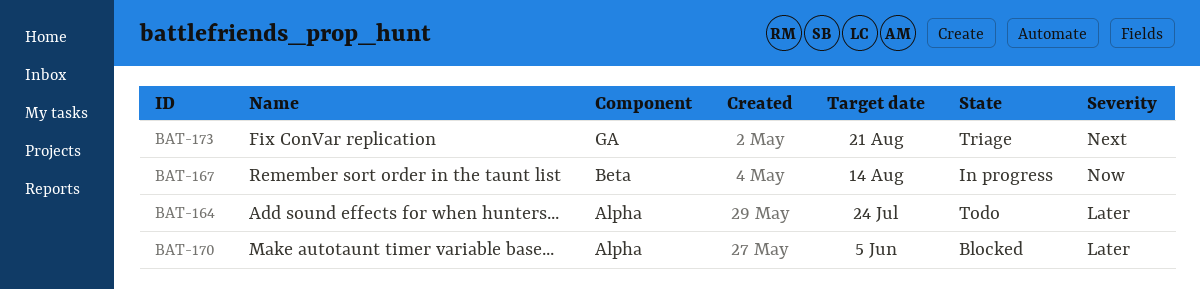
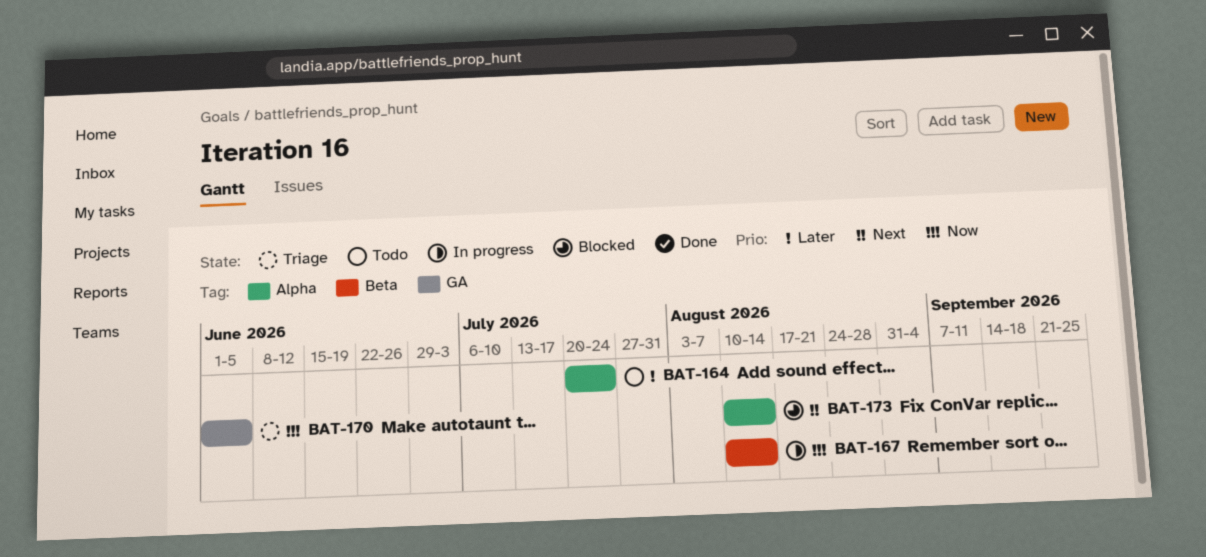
BAT-170, status: Blocked -> Triage
BAT-170, priority: Later -> Now
BAT-170, label: Alpha -> GA
BAT-173, status: Triage -> Blocked
BAT-173, label: GA -> Alpha
BAT-173, due: Aug 21 -> Aug 14

